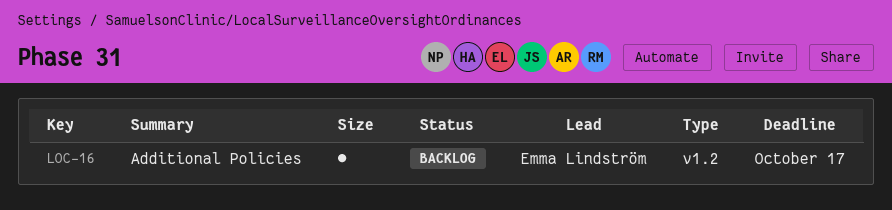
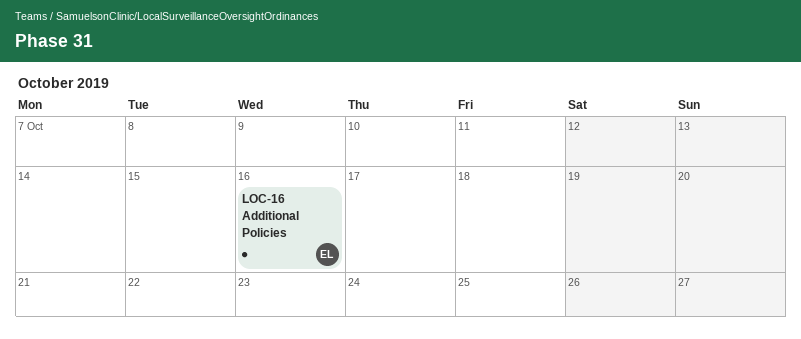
LOC-16, due: Oct 17 -> Oct 16

